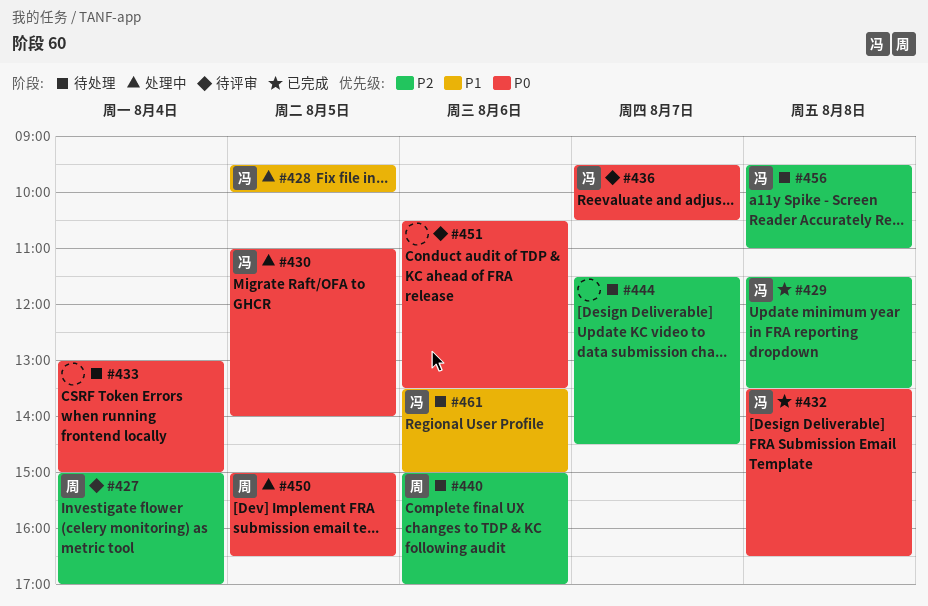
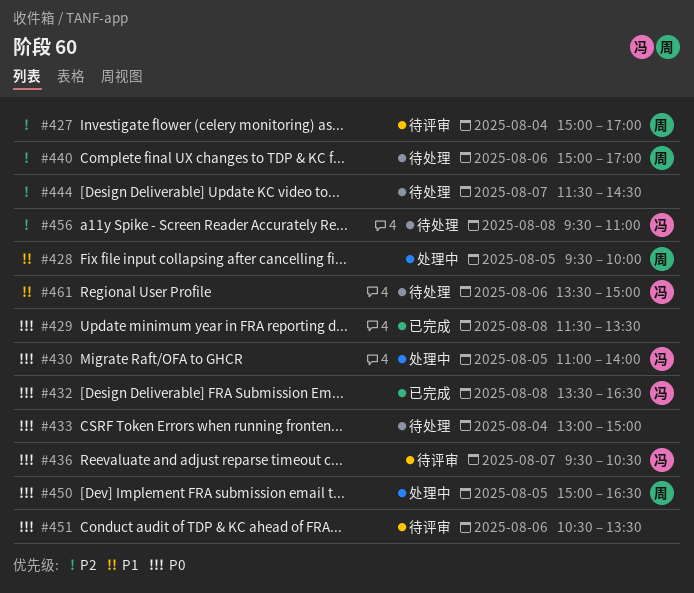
#428, owner: 冯 -> 周
#429, owner: 冯 -> none
#429, priority: P2 -> P0

